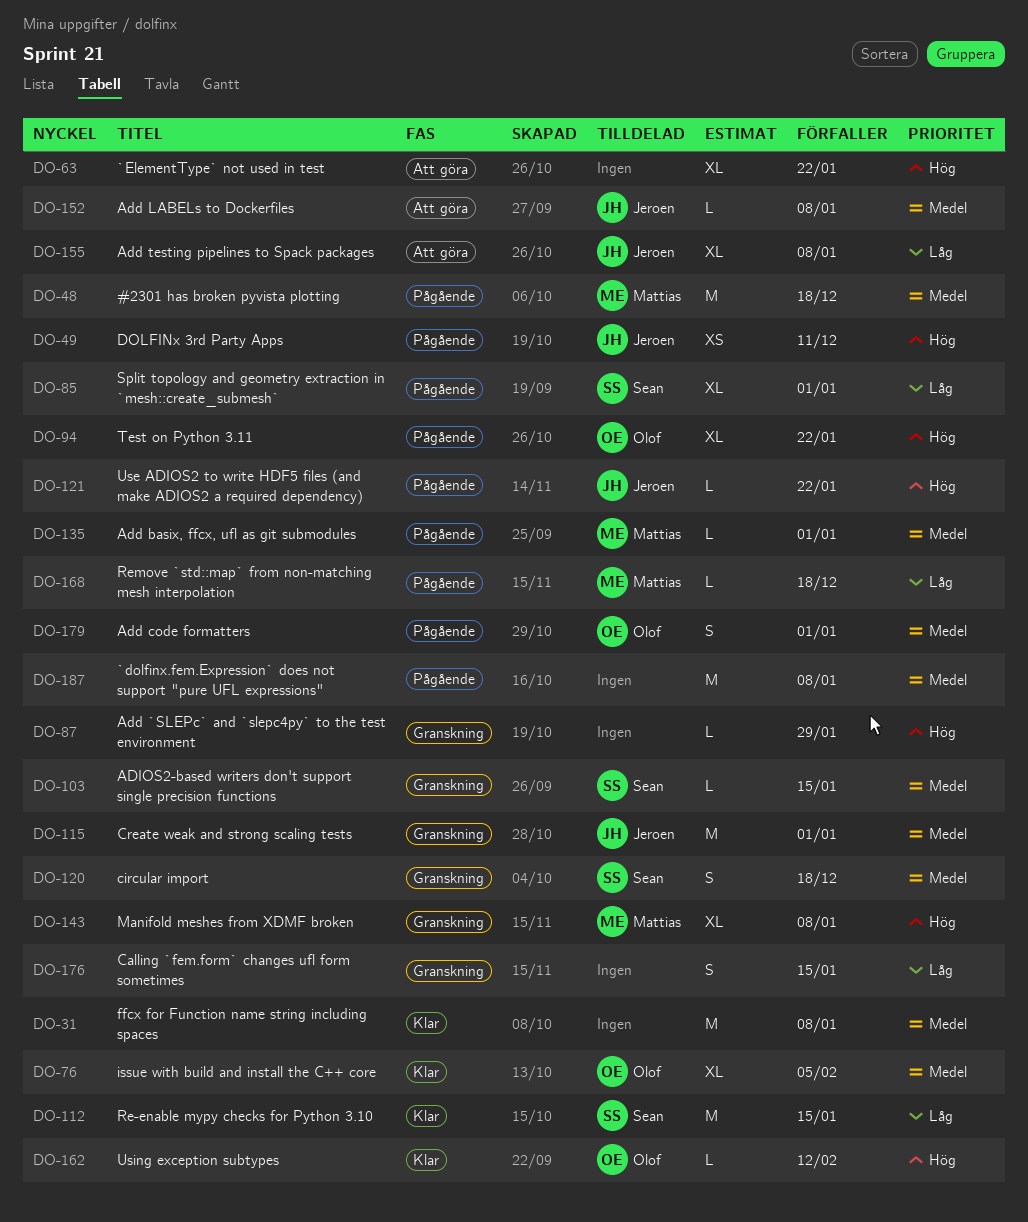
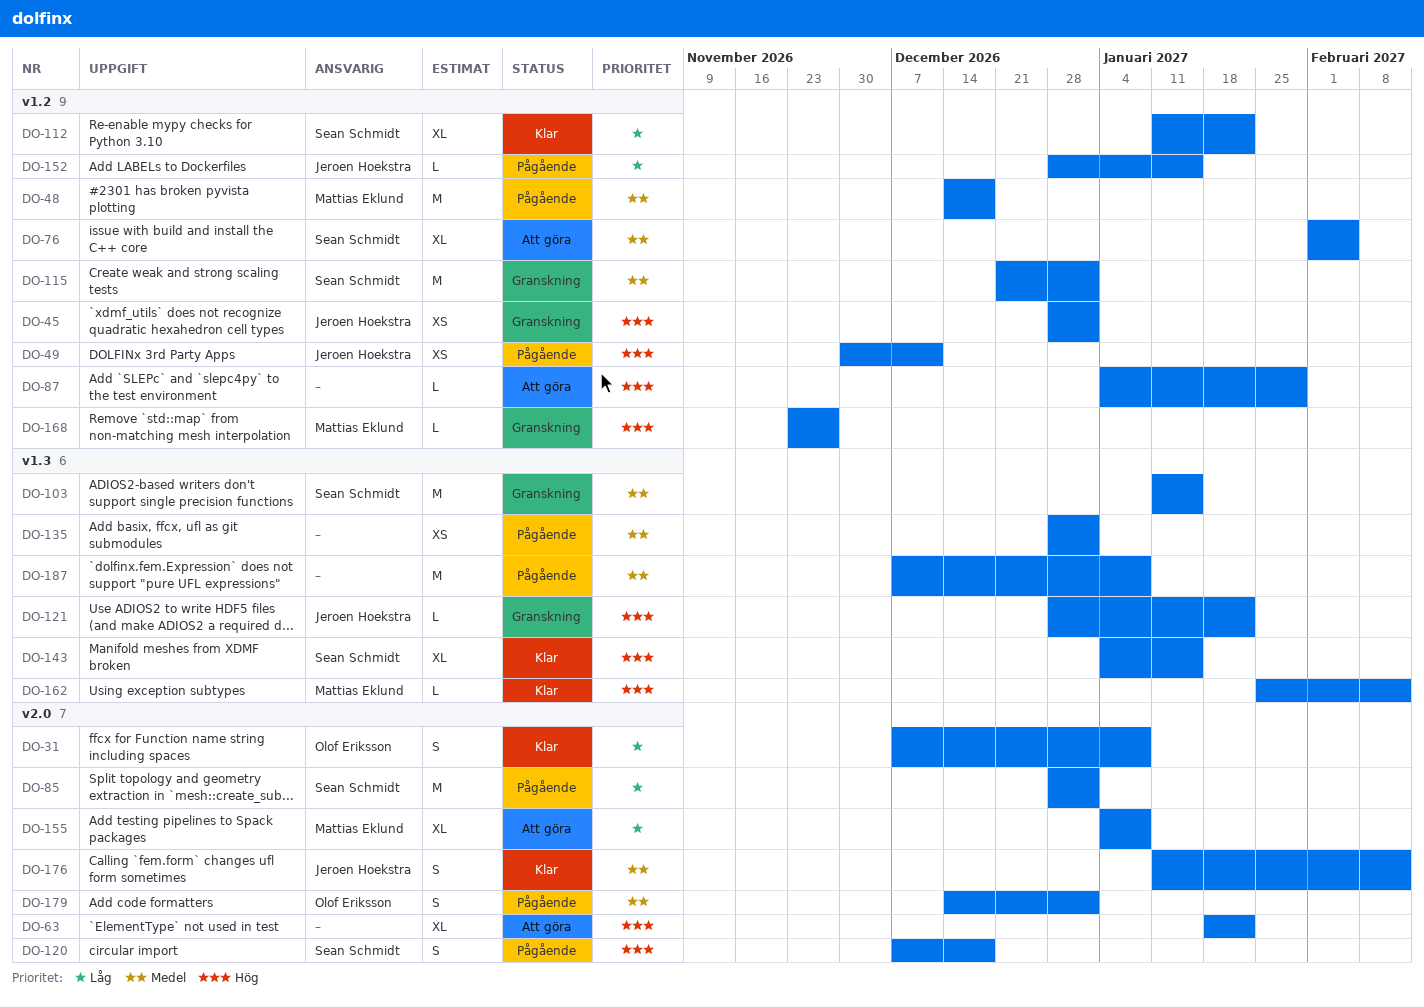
DO-31, owner: none -> Olof Eriksson
DO-31, priority: Medel -> Låg
DO-31, estimate: M -> S
DO-45: none -> present
DO-76, status: Klar -> Att göra
DO-76, owner: Olof Eriksson -> Sean Schmidt
DO-85, estimate: XL -> M
DO-87, status: Granskning -> Att göra
DO-94: present -> none
DO-103, estimate: L -> M
DO-112, estimate: M -> XL
DO-112, due: Jan 15 -> Jan 22
DO-115, owner: Jeroen Hoekstra -> Sean Schmidt
DO-120, status: Granskning -> Pågående
DO-120, priority: Medel -> Hög
DO-121, status: Pågående -> Granskning
DO-135, owner: Mattias Eklund -> none
DO-135, estimate: L -> XS
DO-143, status: Granskning -> Klar
DO-143, owner: Mattias Eklund -> Sean Schmidt
DO-143, due: Jan 8 -> Jan 15
DO-152, status: Att göra -> Pågående
DO-152, priority: Medel -> Låg
DO-152, due: Jan 8 -> Jan 15
DO-155, owner: Jeroen Hoekstra -> Mattias Eklund
DO-162, owner: Olof Eriksson -> Mattias Eklund
DO-168, status: Pågående -> Granskning
DO-168, priority: Låg -> Hög
DO-168, due: Dec 18 -> Nov 27
DO-176, status: Granskning -> Klar
DO-176, owner: none -> Jeroen Hoekstra
DO-176, priority: Låg -> Medel
DO-176, due: Jan 15 -> Feb 12

